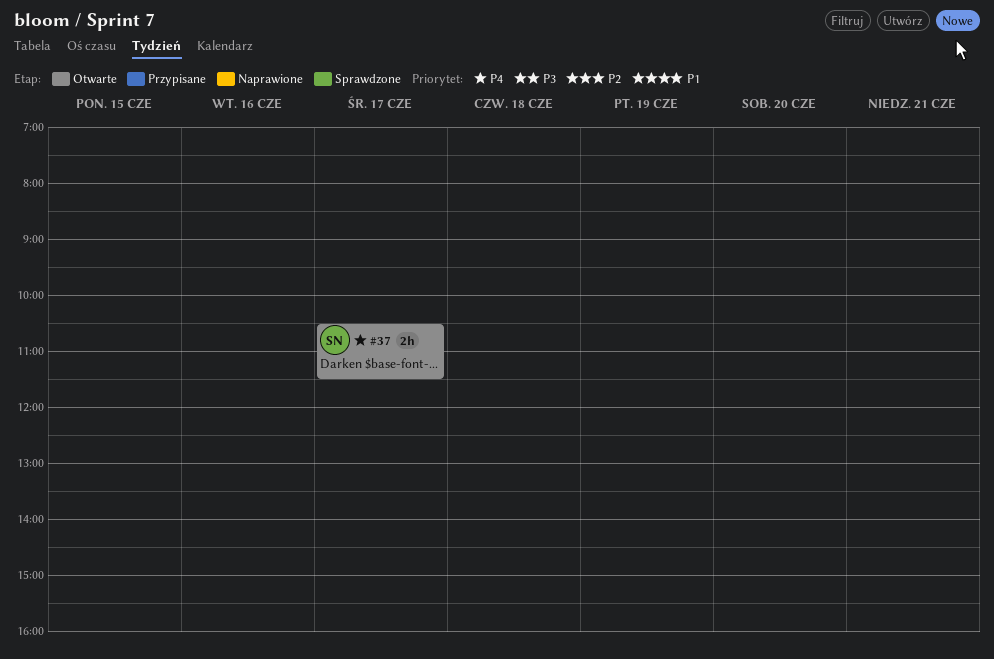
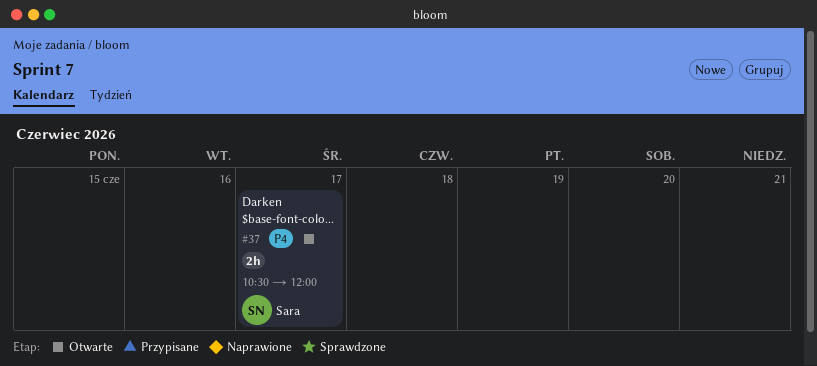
#37, ends: 11:30 -> 12:00

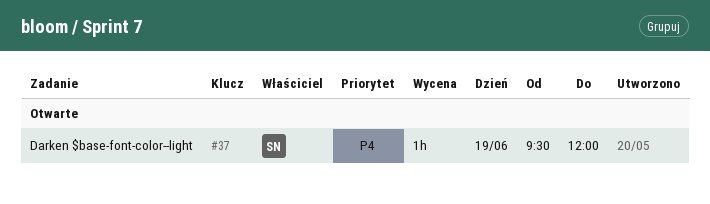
#37, estimate: 2h -> 1h
#37, day: Jun 17 -> Jun 19
#37, begins: 10:30 -> 09:30

